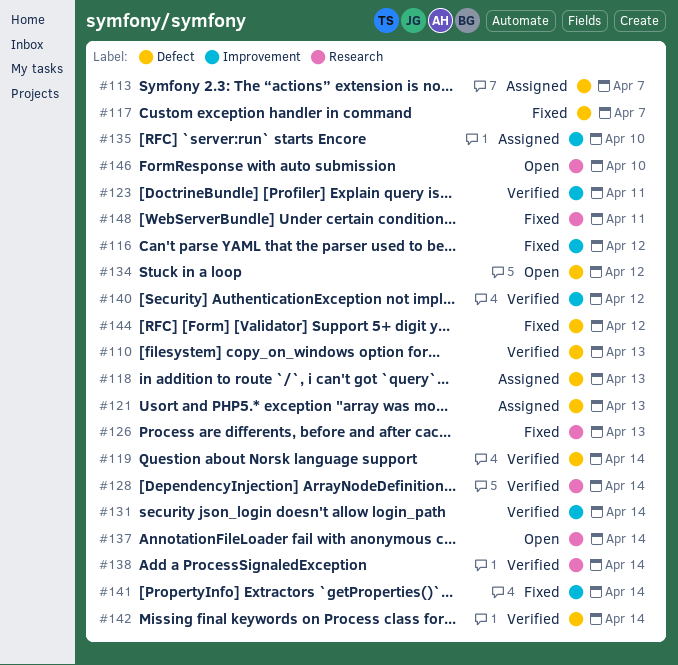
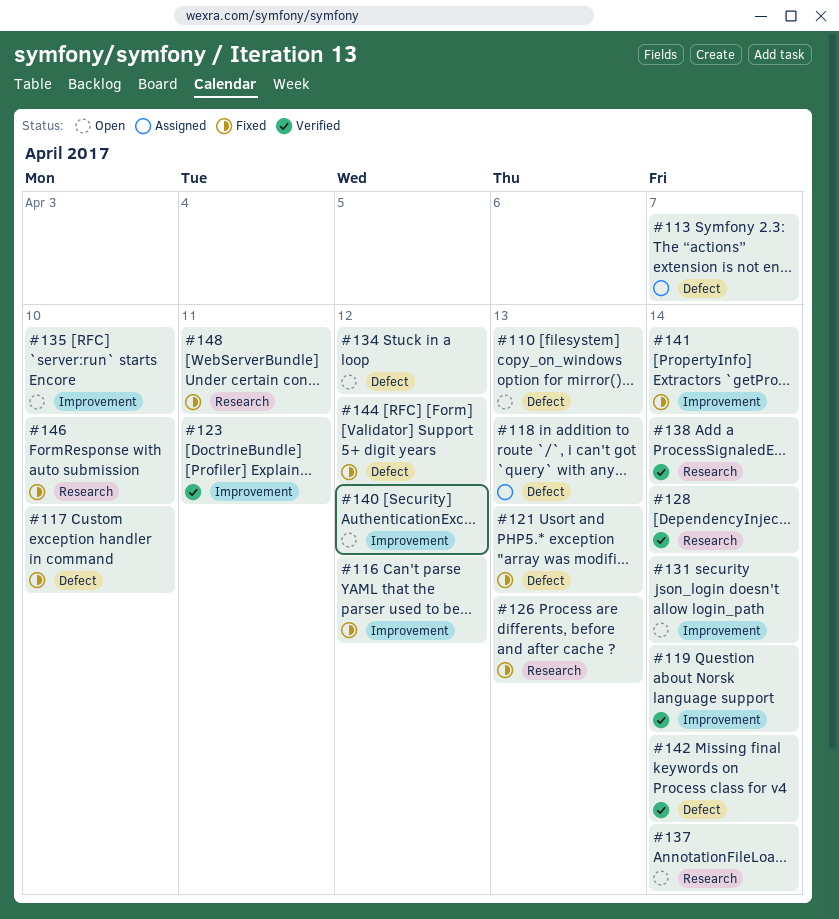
#110, status: Verified -> Open
#117, due: Apr 7 -> Apr 10
#119, label: Defect -> Improvement
#121, status: Assigned -> Fixed
#131, status: Verified -> Open
#135, status: Assigned -> Open
#140, status: Verified -> Open
#146, status: Open -> Fixed

